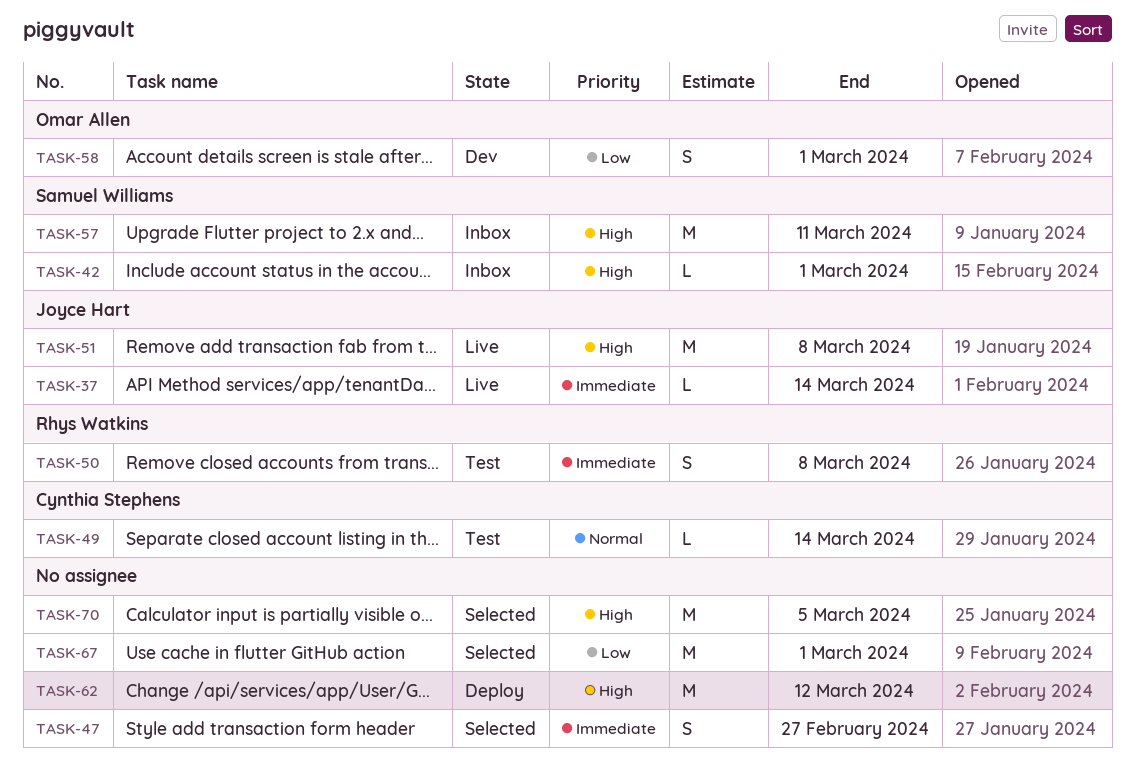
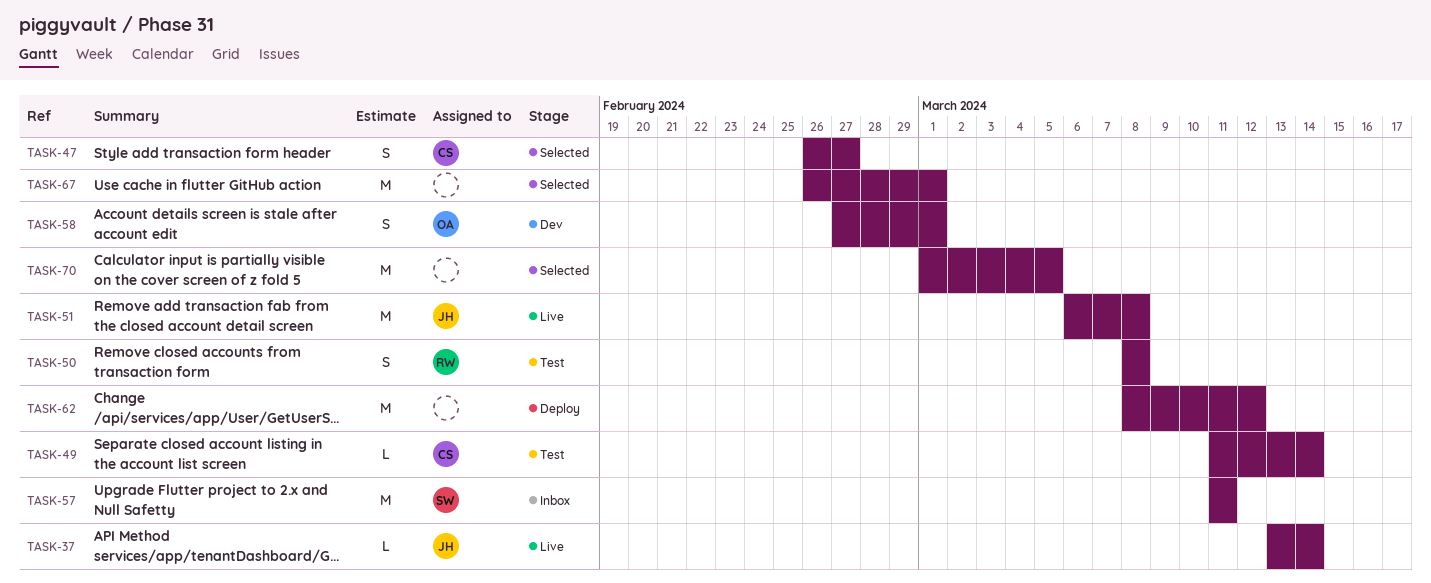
TASK-42: present -> none
TASK-47, owner: none -> Cynthia Stephens

